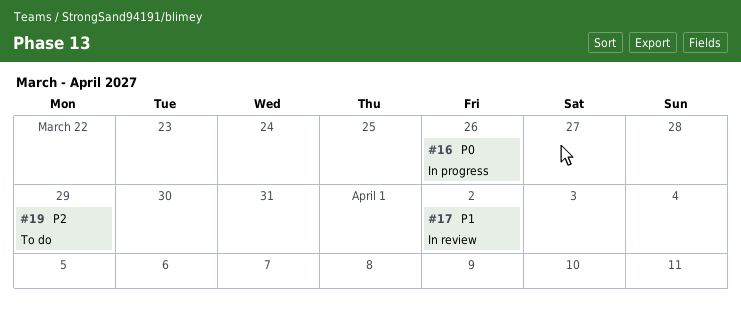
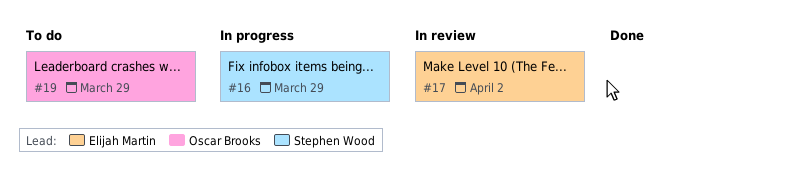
#16, due: Mar 26 -> Mar 29

